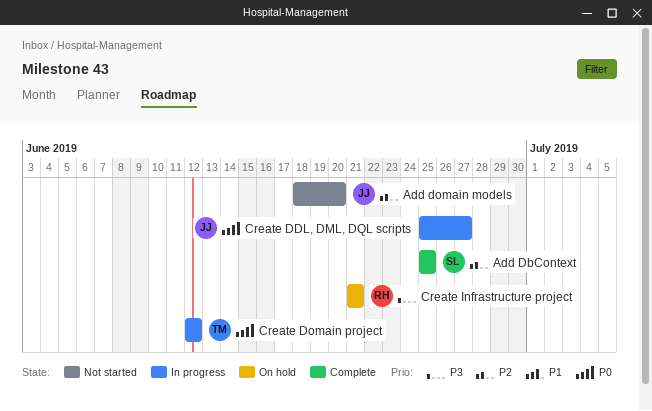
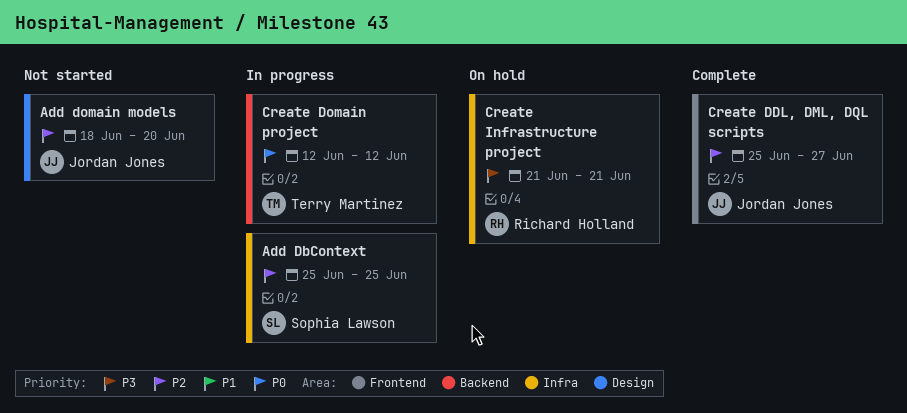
Add DbContext, status: Complete -> In progress
Create DDL, DML, DQL scripts, status: In progress -> Complete
Create DDL, DML, DQL scripts, priority: P0 -> P2

